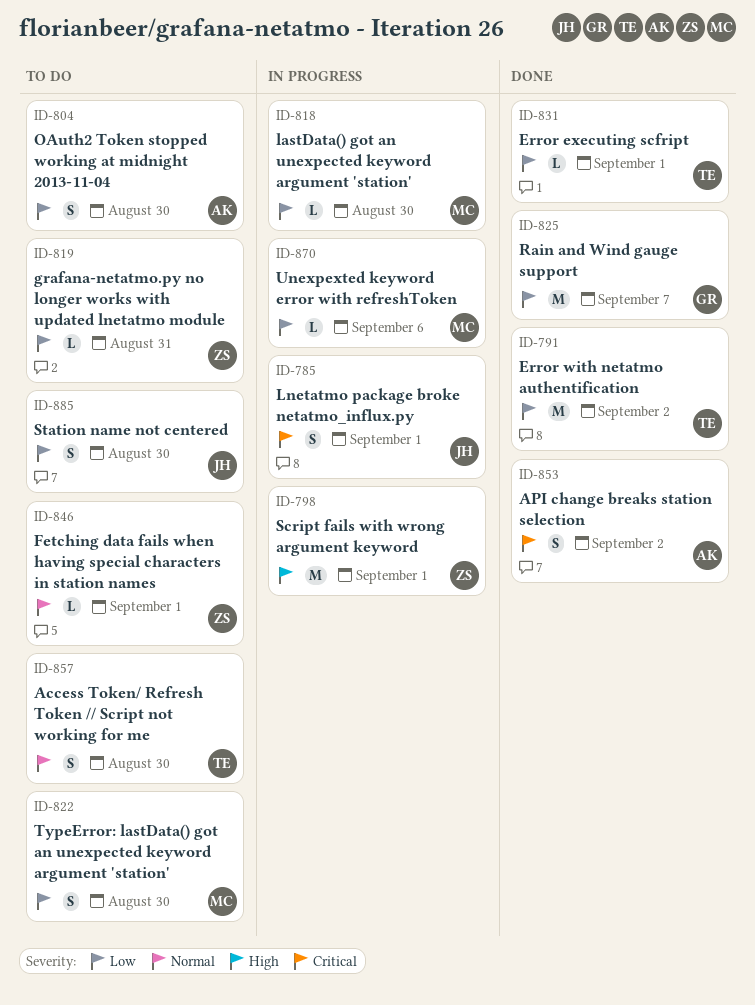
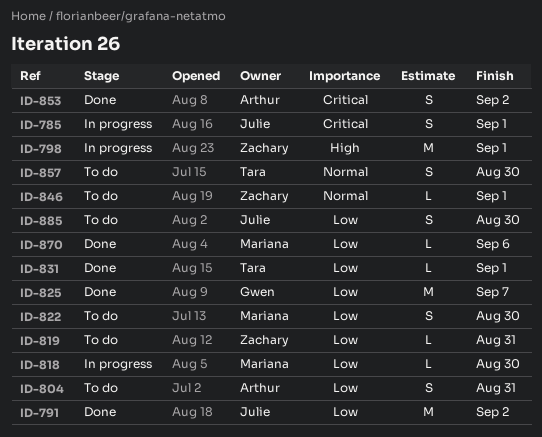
ID-791, owner: Tara -> Julie
ID-804, due: Aug 30 -> Aug 31
ID-870, status: In progress -> Done

